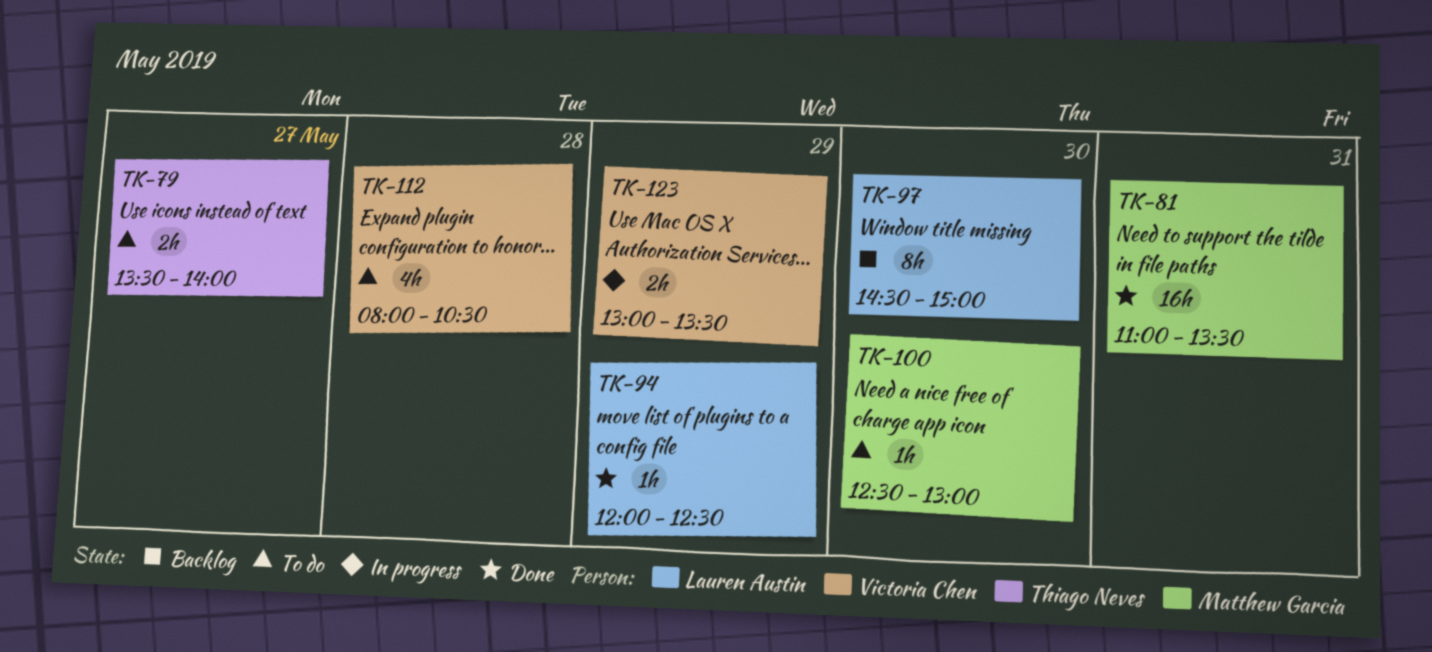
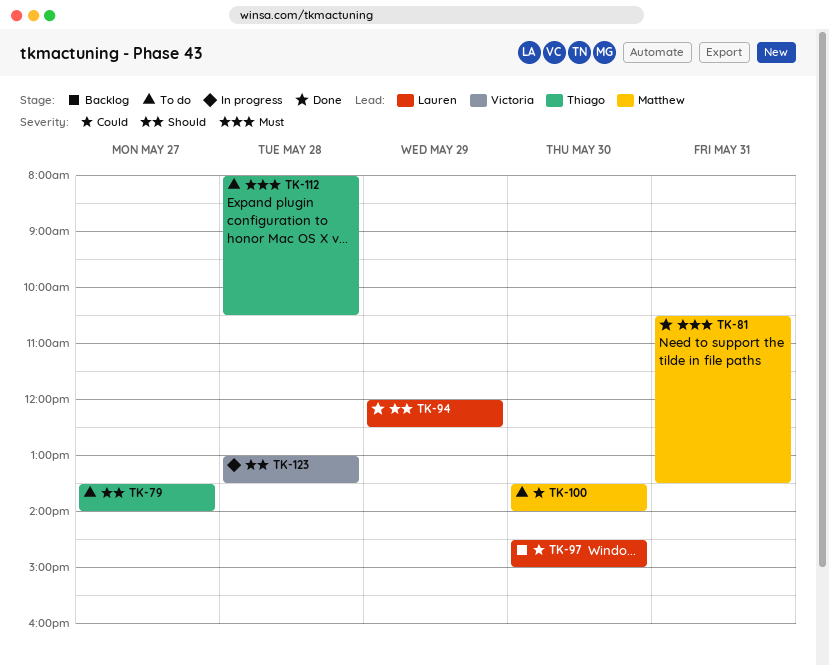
TK-81, begins: 11:00 -> 10:30
TK-100, begins: 12:30 -> 13:30
TK-100, ends: 13:00 -> 14:00
TK-112, owner: Victoria Chen -> Thiago Neves
TK-123, day: May 29 -> May 28

